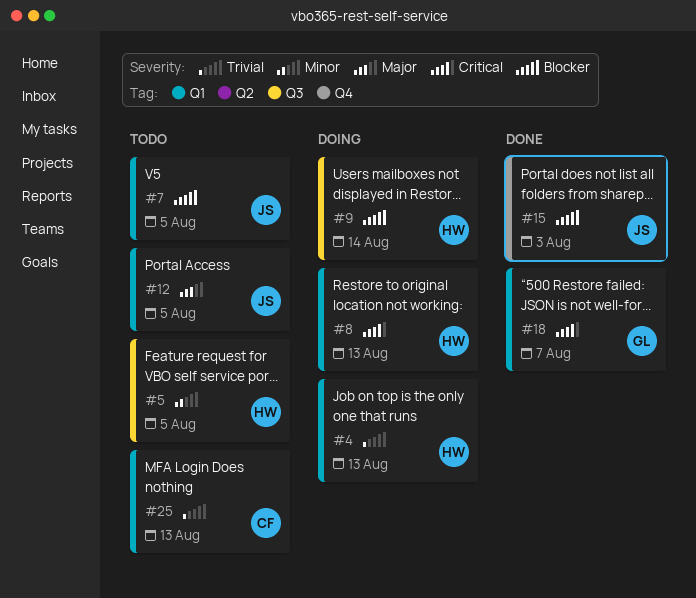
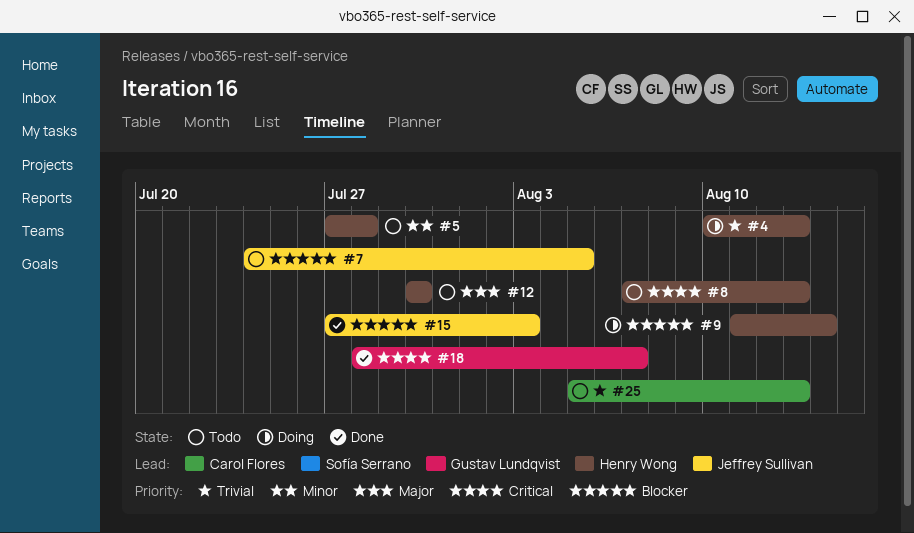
#5, due: Aug 5 -> Jul 28
#8, status: Doing -> Todo
#12, owner: Jeffrey Sullivan -> Henry Wong
#12, due: Aug 5 -> Jul 30

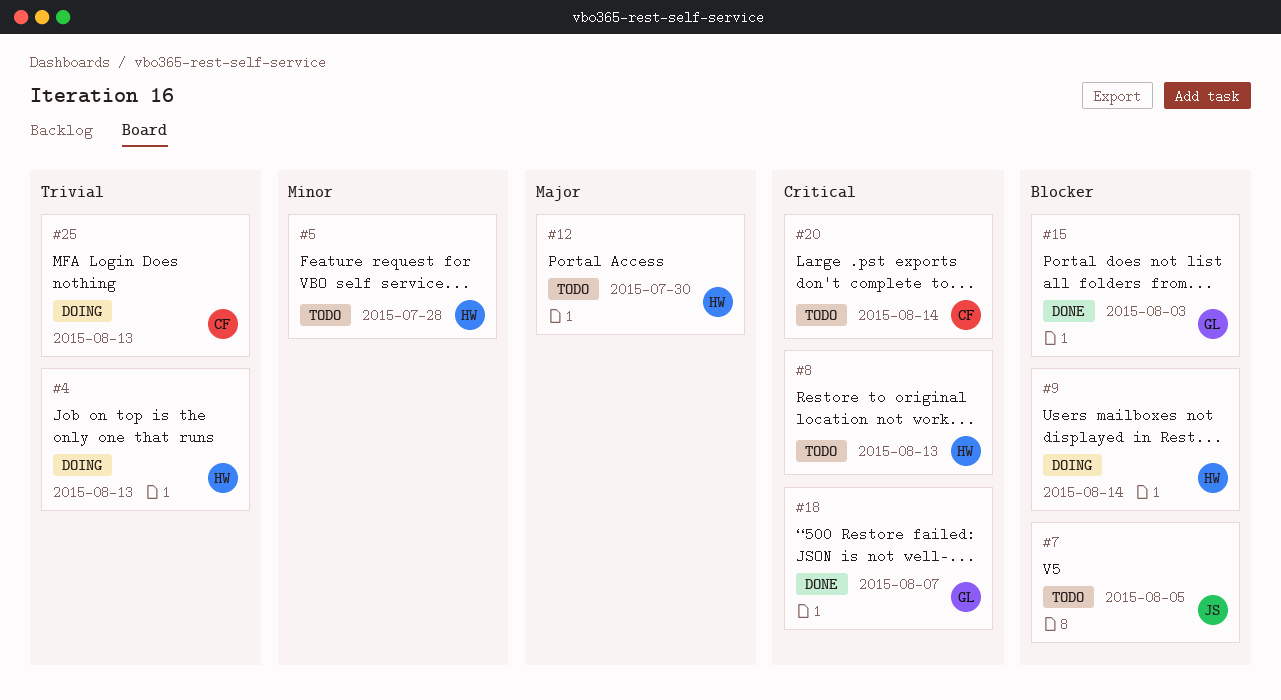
#15, owner: Jeffrey Sullivan -> Gustav Lundqvist
#20: none -> present
#25, status: Todo -> Doing

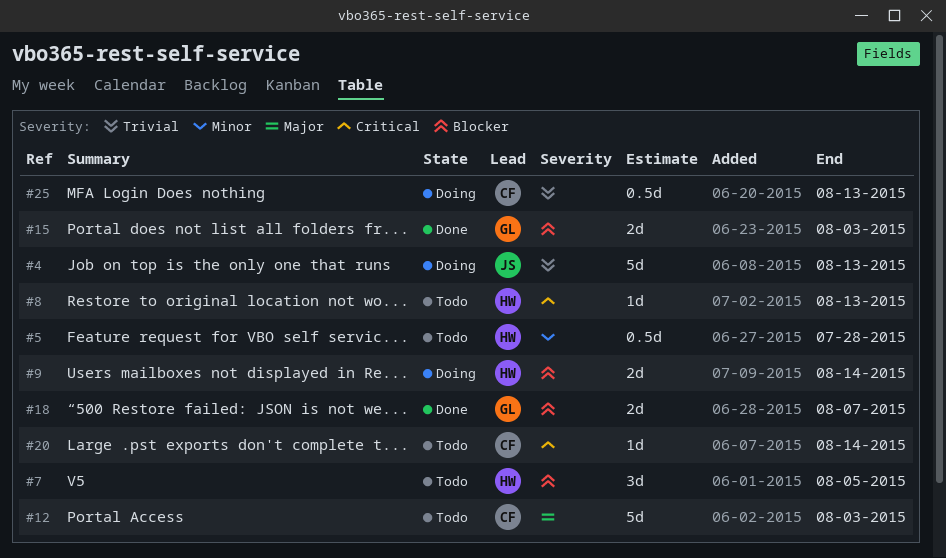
#4, owner: HW -> JS
#7, owner: JS -> HW
#12, owner: HW -> CF
#12, due: Jul 30 -> Aug 3
#18, priority: Critical -> Blocker

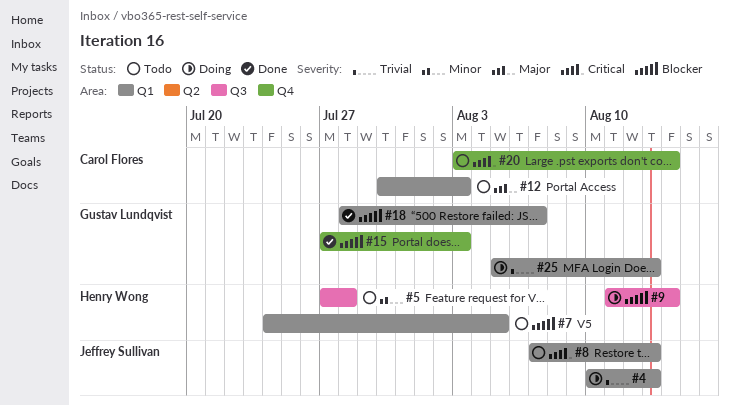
#8, owner: Henry Wong -> Jeffrey Sullivan
#25, owner: Carol Flores -> Gustav Lundqvist

